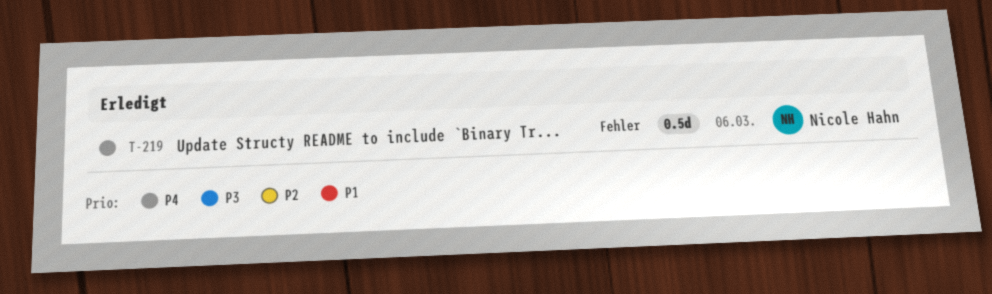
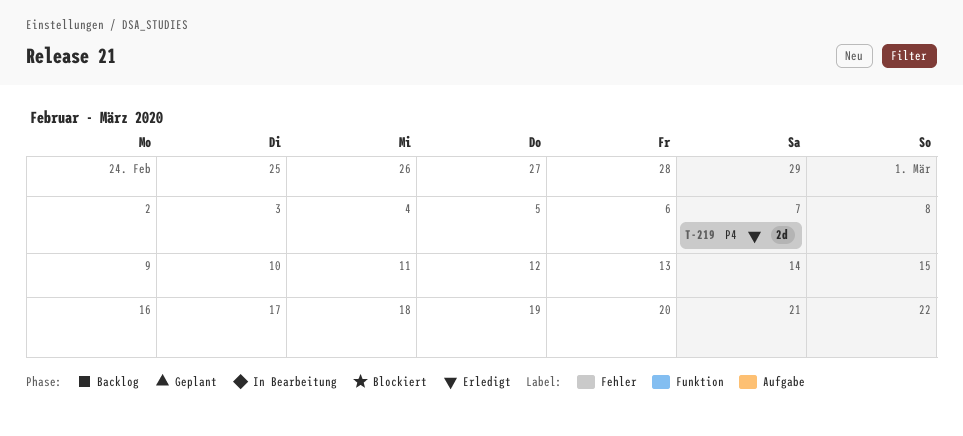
T-219, estimate: 0.5d -> 2d
T-219, due: Mar 6 -> Mar 7

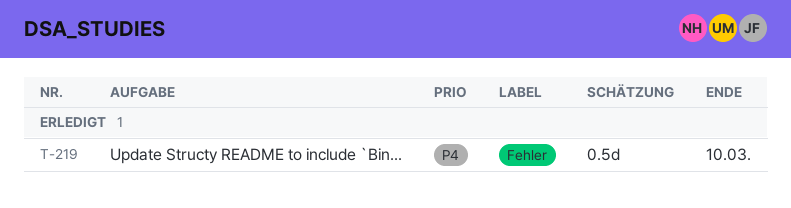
T-219, estimate: 2d -> 0.5d
T-219, due: Mar 7 -> Mar 10

